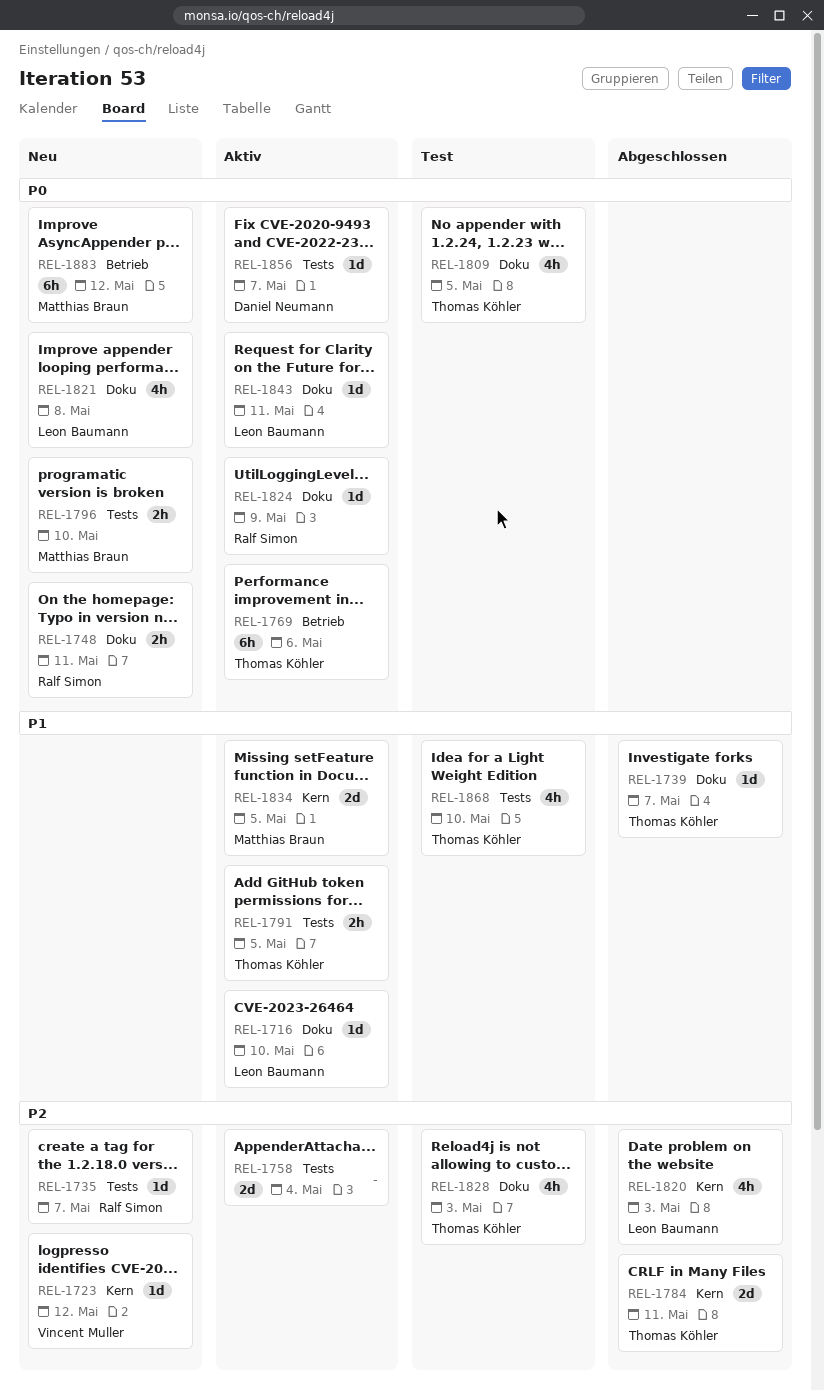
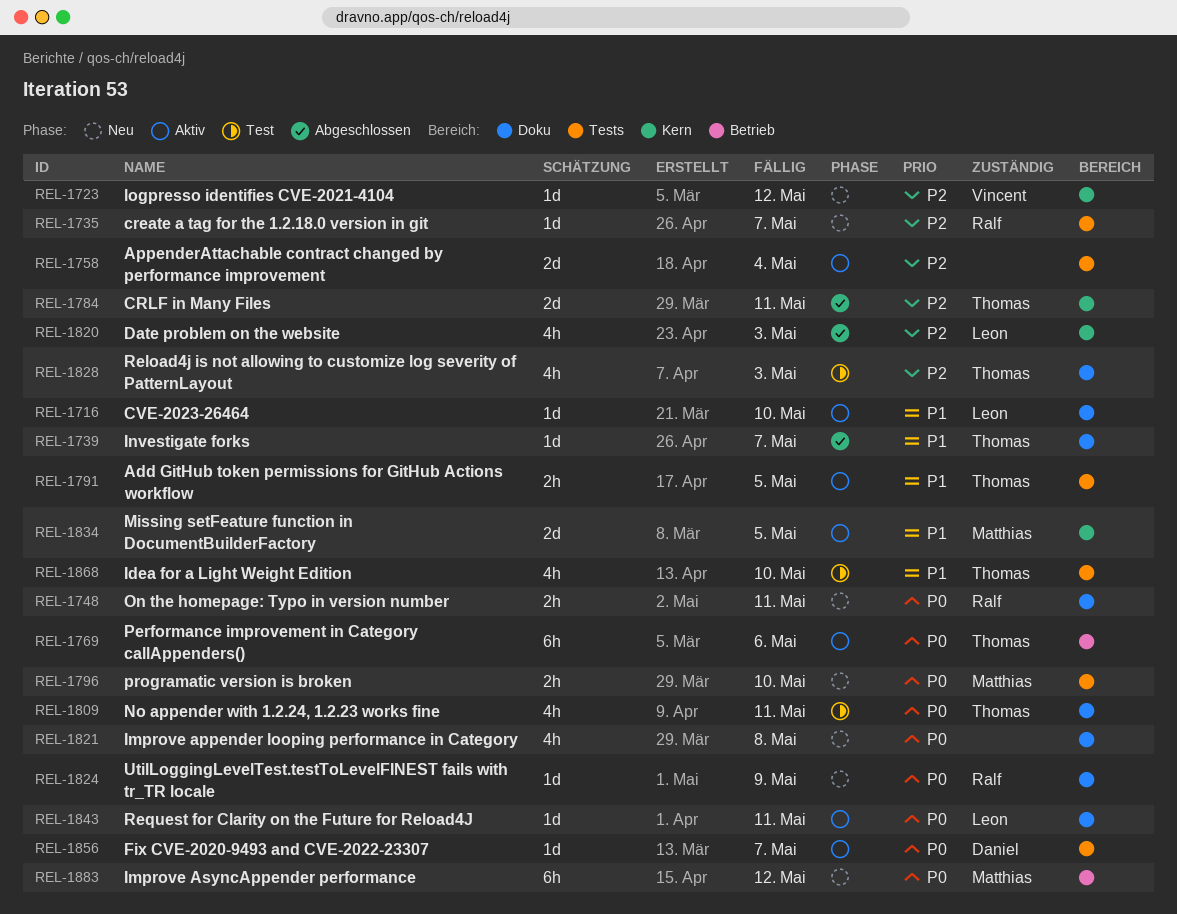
REL-1809, due: May 5 -> May 11
REL-1821, owner: Leon Baumann -> none
REL-1824, status: Aktiv -> Neu

